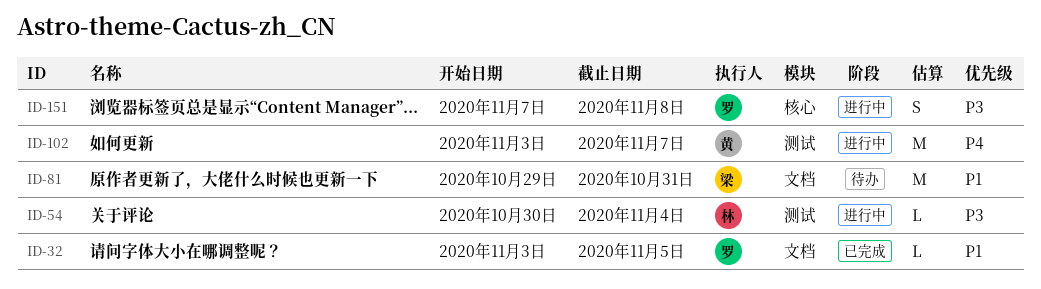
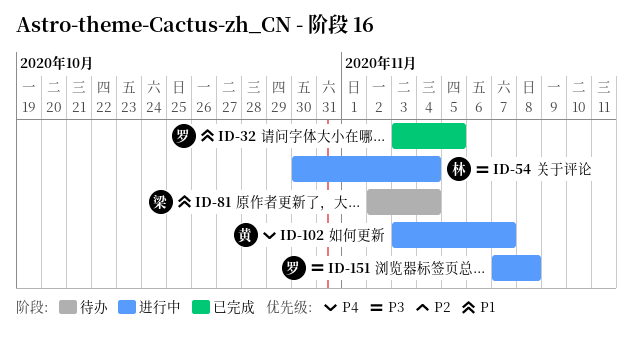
ID-81, start: Oct 29 -> Nov 2
ID-81, due: Oct 31 -> Nov 4

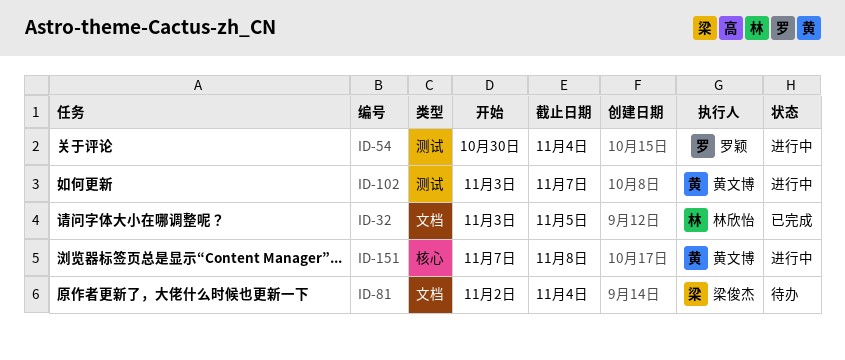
ID-32, owner: 罗颖 -> 林欣怡
ID-54, owner: 林欣怡 -> 罗颖
ID-151, owner: 罗颖 -> 黄文博

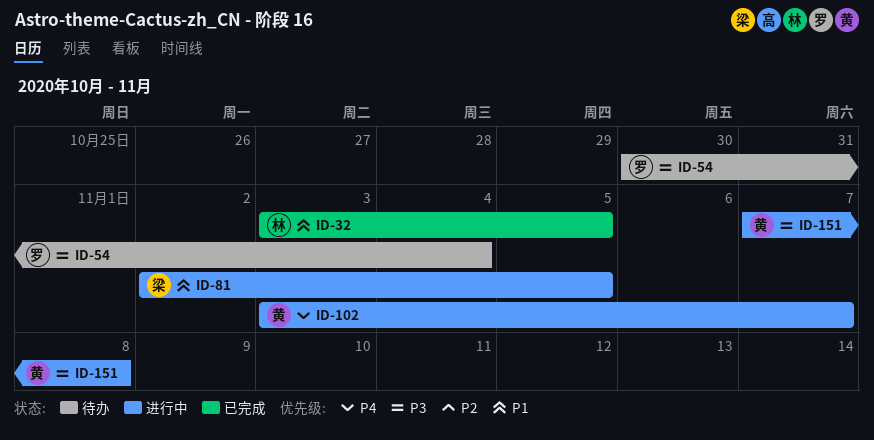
ID-54, status: 进行中 -> 待办
ID-81, status: 待办 -> 进行中
ID-81, due: Nov 4 -> Nov 5

